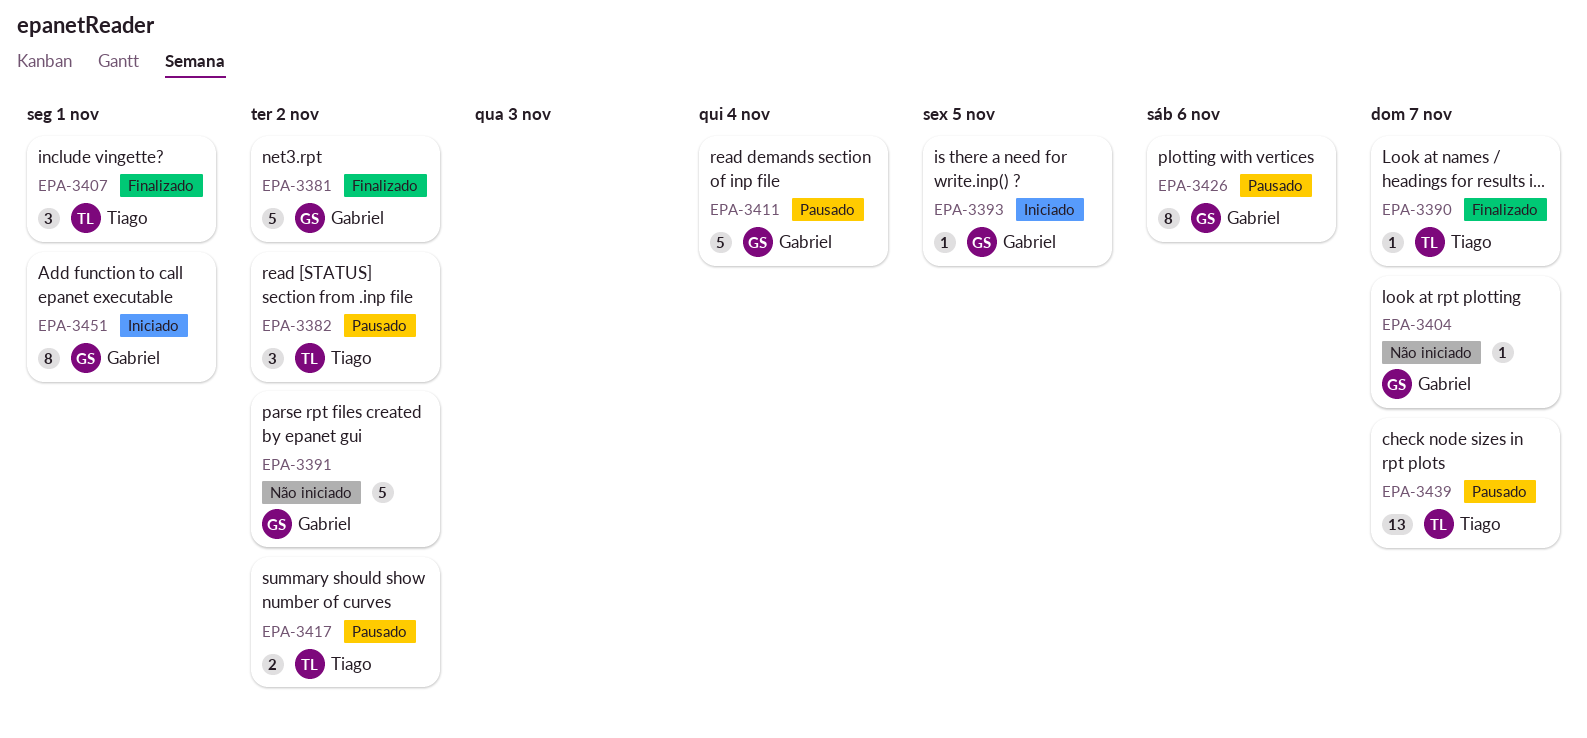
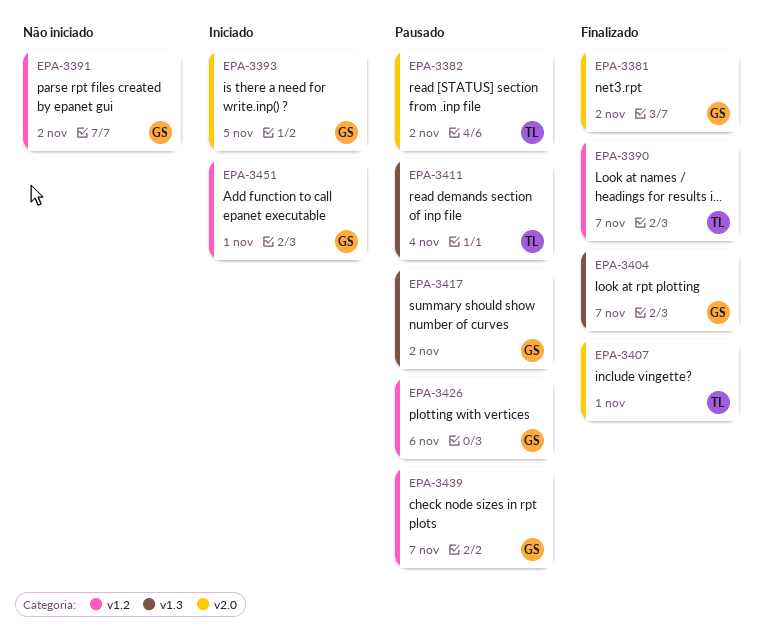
EPA-3404, status: Não iniciado -> Finalizado
EPA-3411, owner: Gabriel -> Tiago
EPA-3417, owner: Tiago -> Gabriel
EPA-3439, owner: Tiago -> Gabriel

